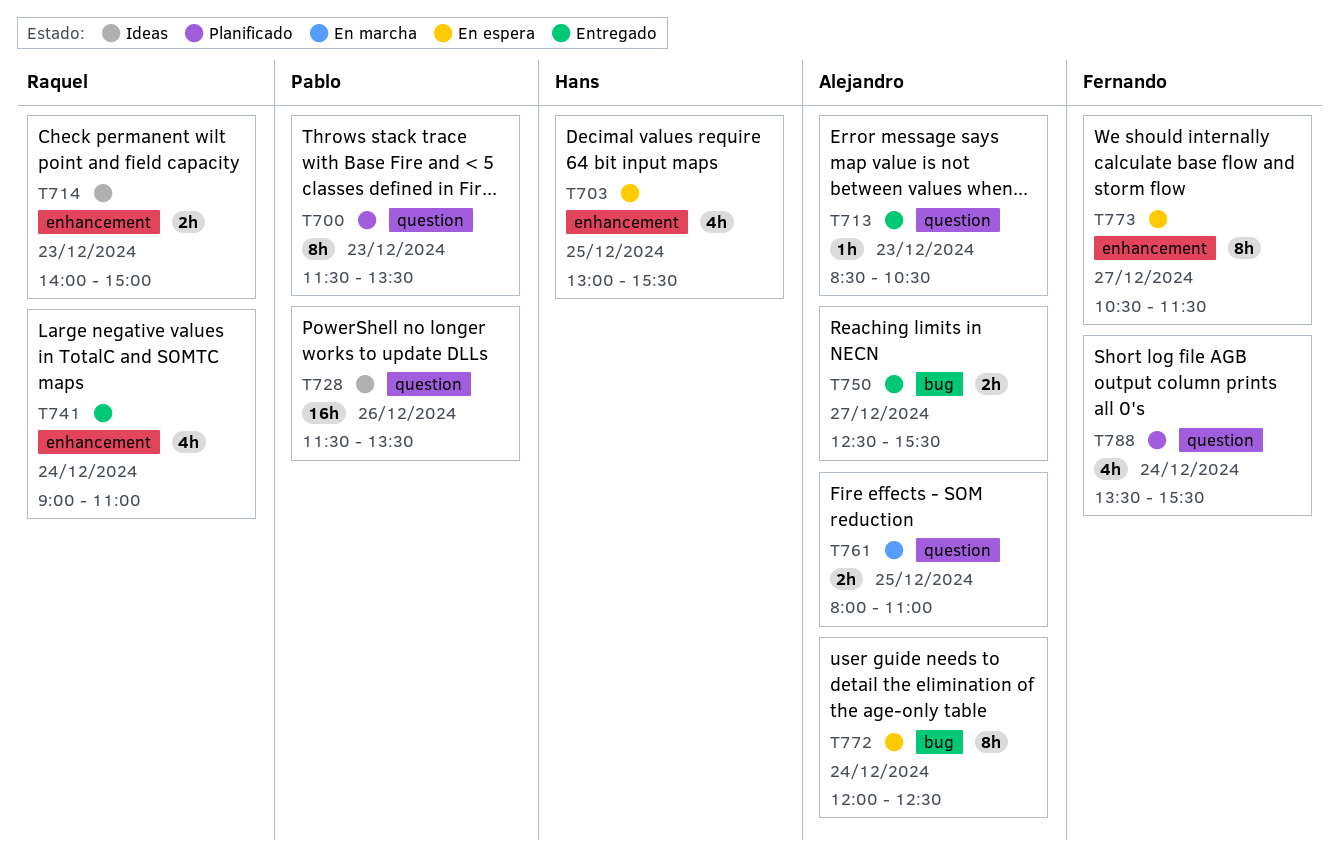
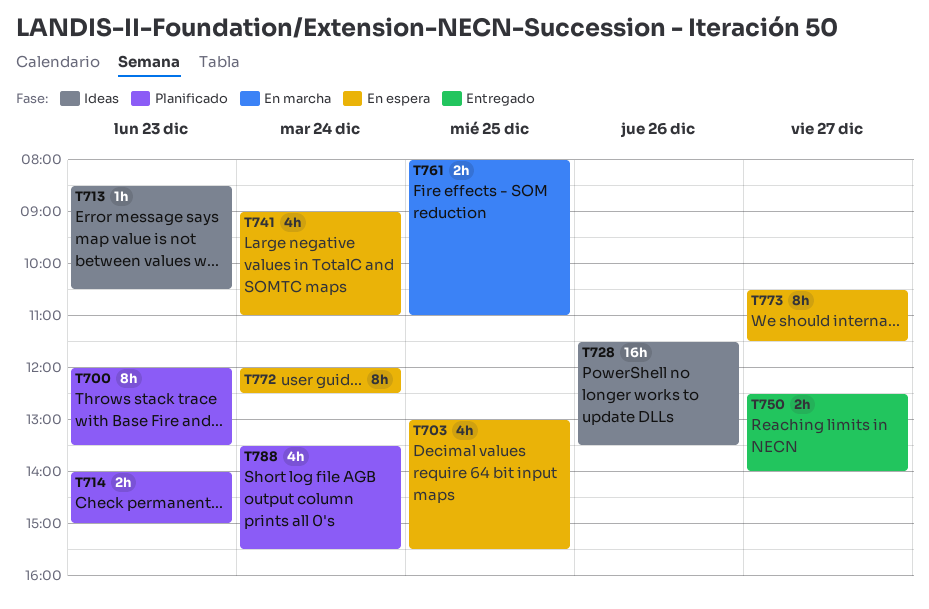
T700, begins: 11:30 -> 12:00
T713, status: Entregado -> Ideas
T714, status: Ideas -> Planificado
T741, status: Entregado -> En espera
T750, ends: 15:30 -> 14:00

